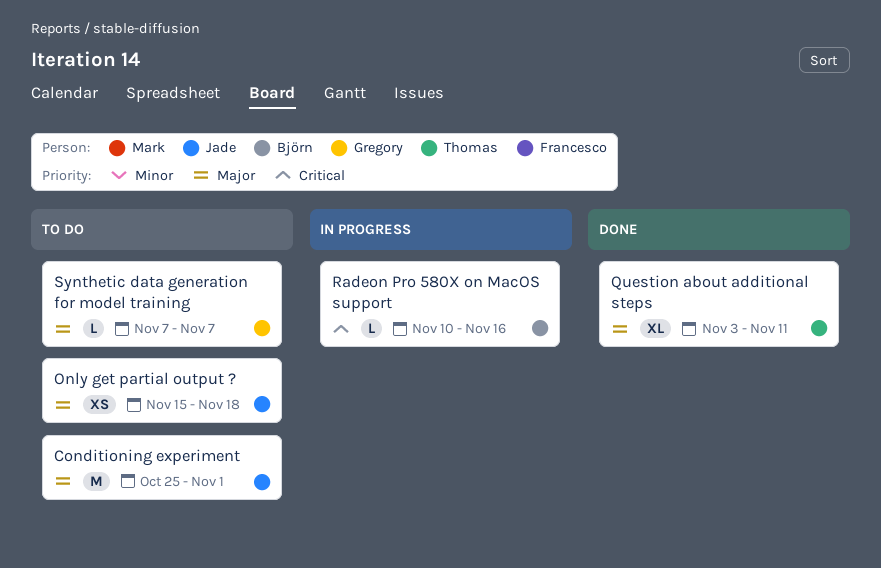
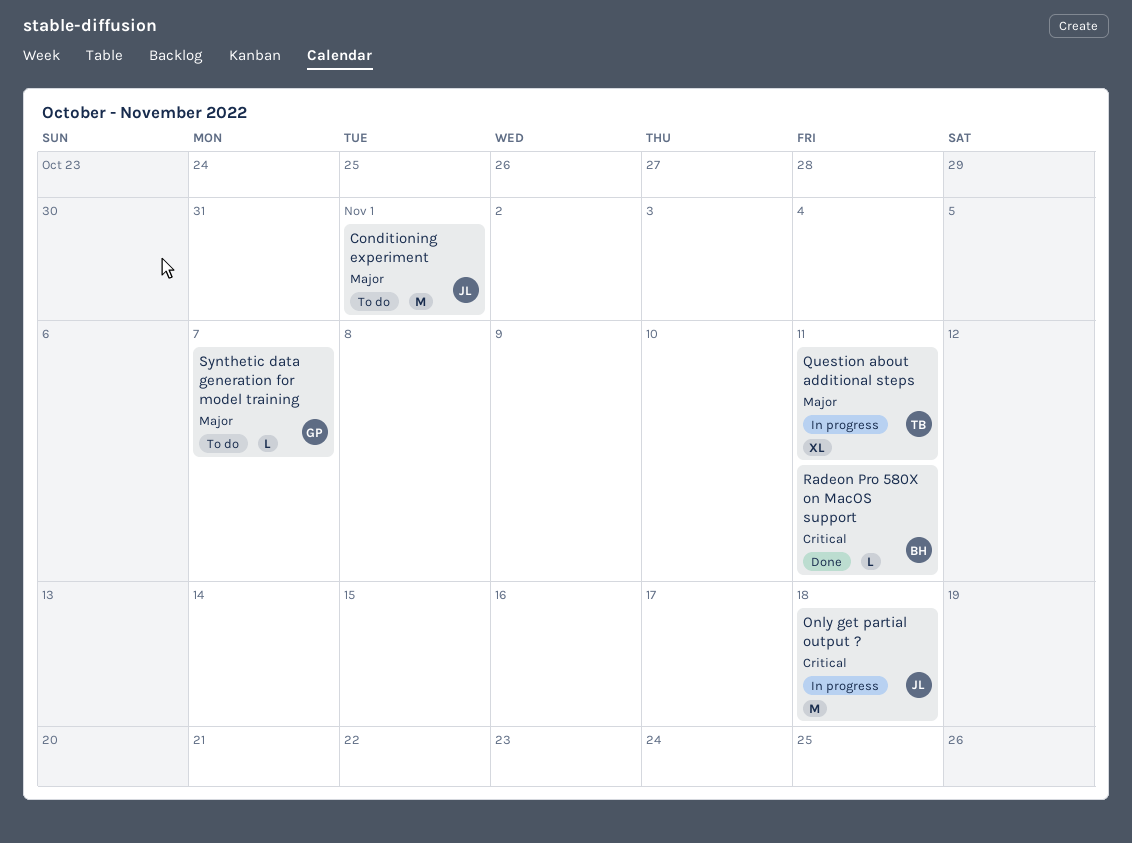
Only get partial output ?, status: To do -> In progress
Only get partial output ?, priority: Major -> Critical
Only get partial output ?, estimate: XS -> M
Question about additional steps, status: Done -> In progress
Radeon Pro 580X on MacOS support, status: In progress -> Done
Radeon Pro 580X on MacOS support, due: Nov 16 -> Nov 11

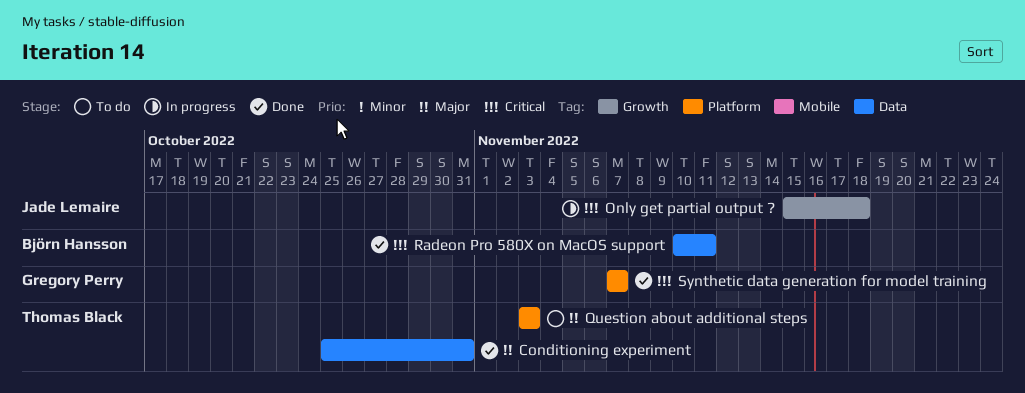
Conditioning experiment, status: To do -> Done
Conditioning experiment, owner: Jade Lemaire -> Thomas Black
Conditioning experiment, due: Nov 1 -> Oct 31
Question about additional steps, status: In progress -> To do
Question about additional steps, due: Nov 11 -> Nov 3
Synthetic data generation for model training, status: To do -> Done
Synthetic data generation for model training, priority: Major -> Critical

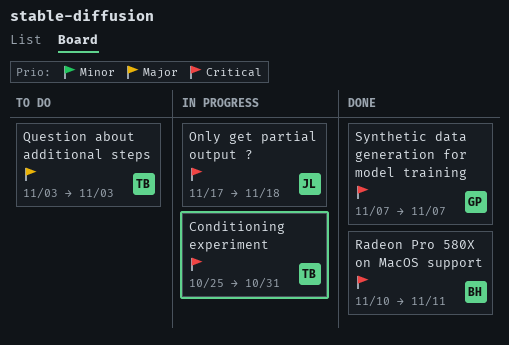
Conditioning experiment, status: Done -> In progress
Conditioning experiment, priority: Major -> Critical
Only get partial output ?, start: Nov 15 -> Nov 17

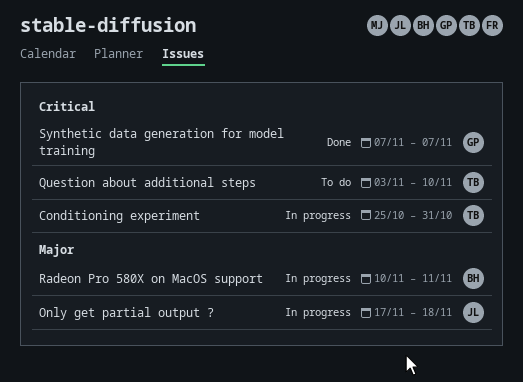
Only get partial output ?, priority: Critical -> Major
Question about additional steps, priority: Major -> Critical
Question about additional steps, due: Nov 3 -> Nov 10
Radeon Pro 580X on MacOS support, status: Done -> In progress
Radeon Pro 580X on MacOS support, priority: Critical -> Major

